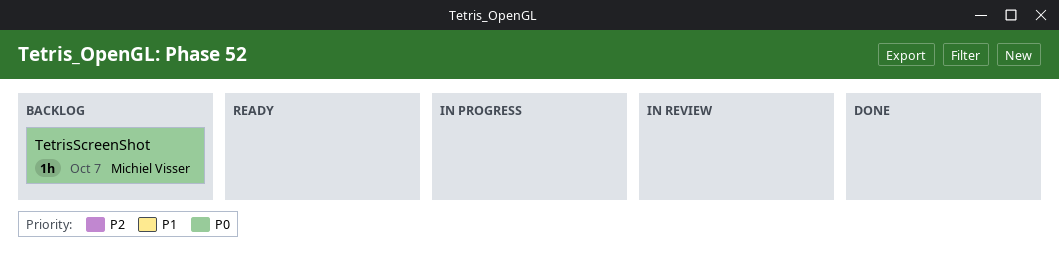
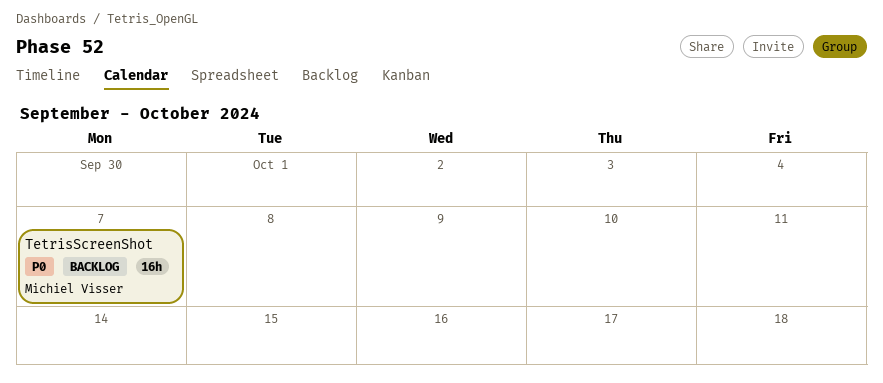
TetrisScreenShot, estimate: 1h -> 16h

